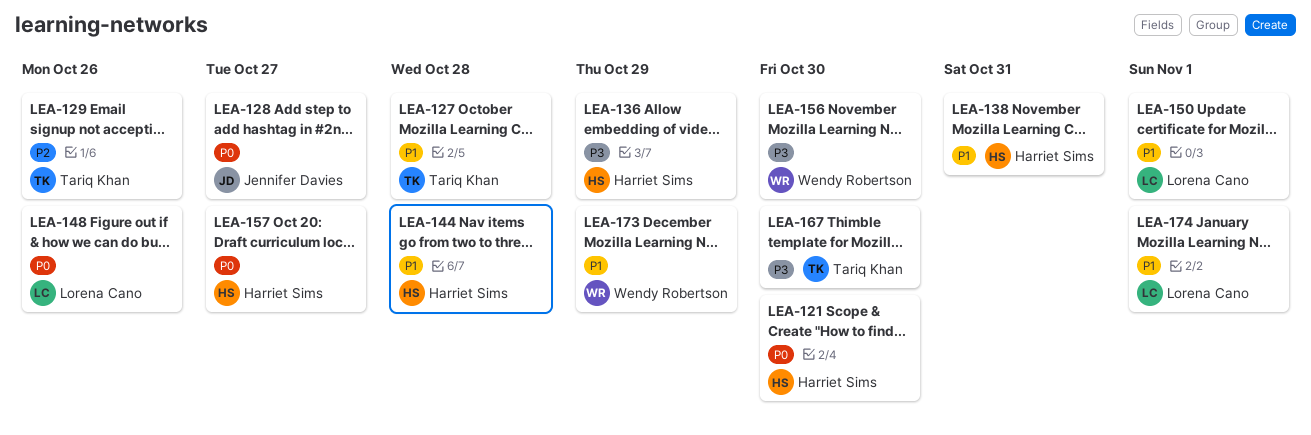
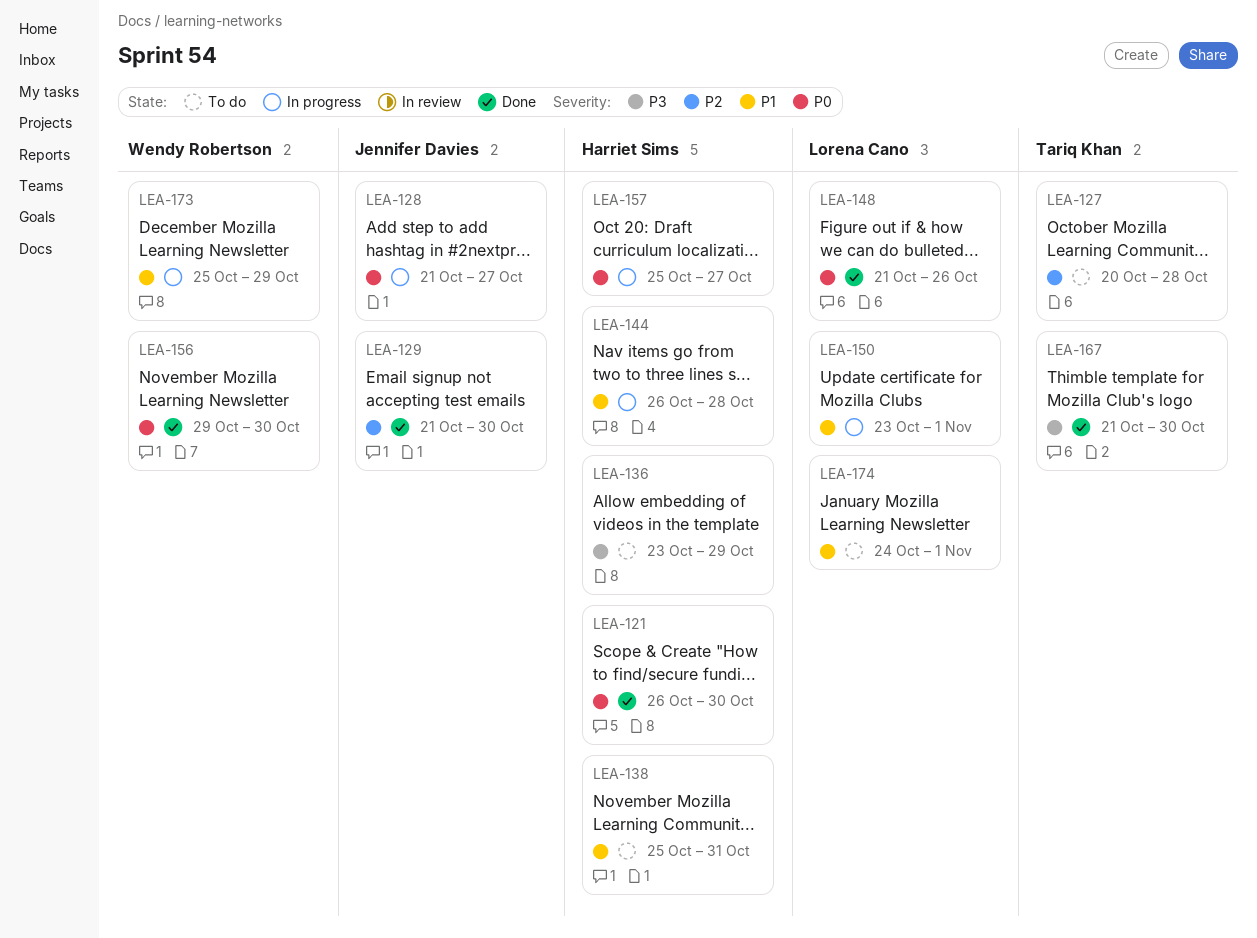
LEA-127, priority: P1 -> P2
LEA-129, owner: Tariq Khan -> Jennifer Davies
LEA-129, due: Oct 26 -> Oct 30
LEA-156, priority: P3 -> P0

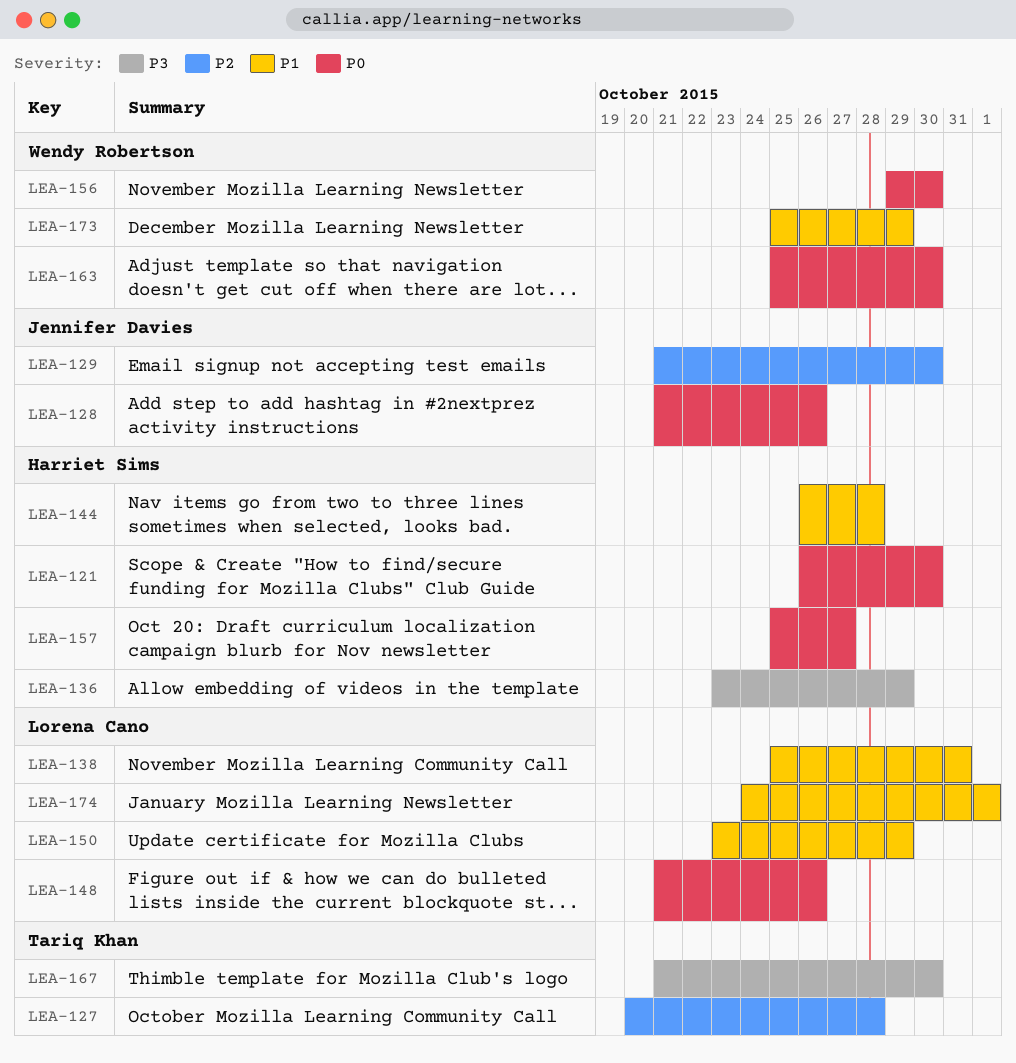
LEA-128, due: Oct 27 -> Oct 26
LEA-138, owner: Harriet Sims -> Lorena Cano
LEA-150, due: Nov 1 -> Oct 29
LEA-163: none -> present

